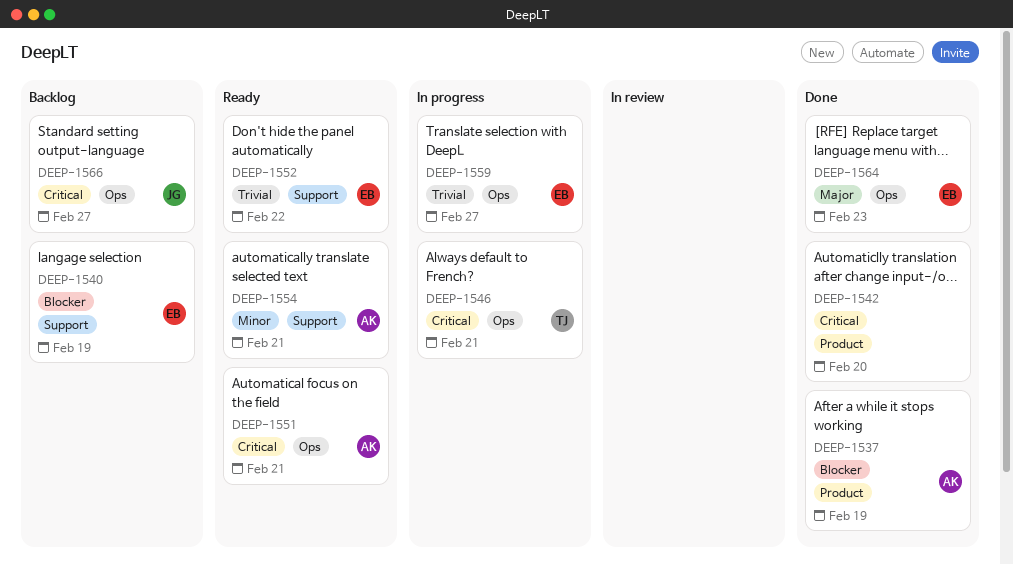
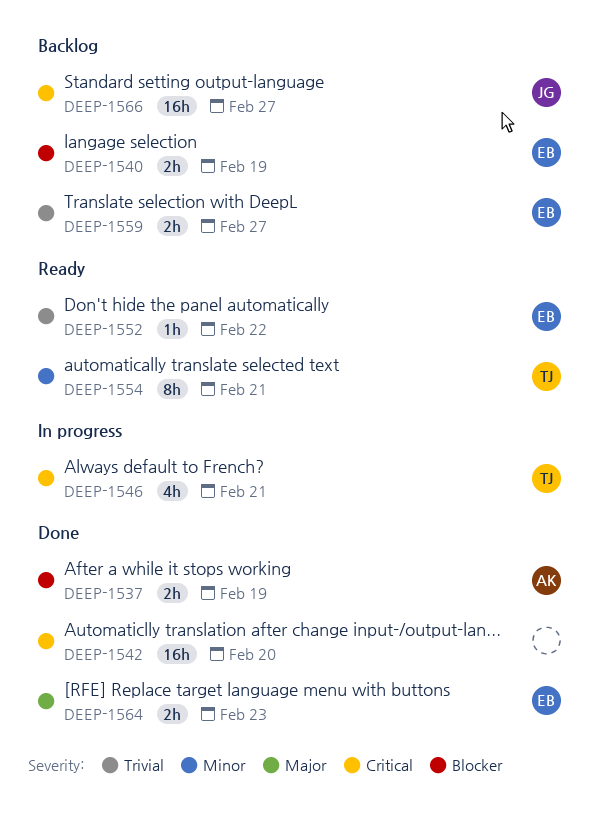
DEEP-1551: present -> none
DEEP-1554, owner: AK -> TJ
DEEP-1559, status: In progress -> Backlog

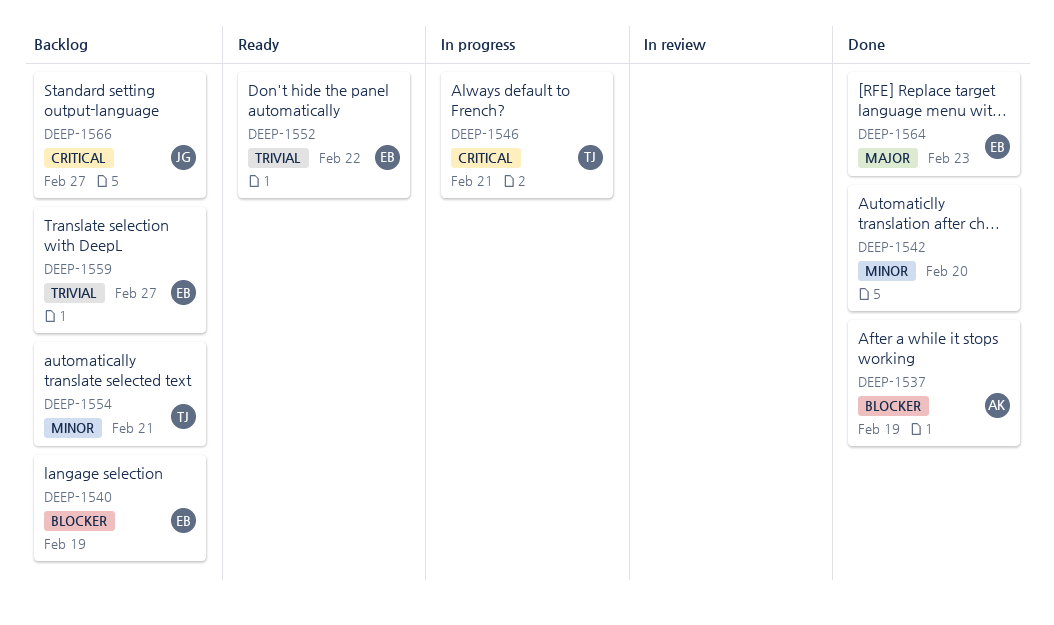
DEEP-1542, priority: Critical -> Minor
DEEP-1554, status: Ready -> Backlog

